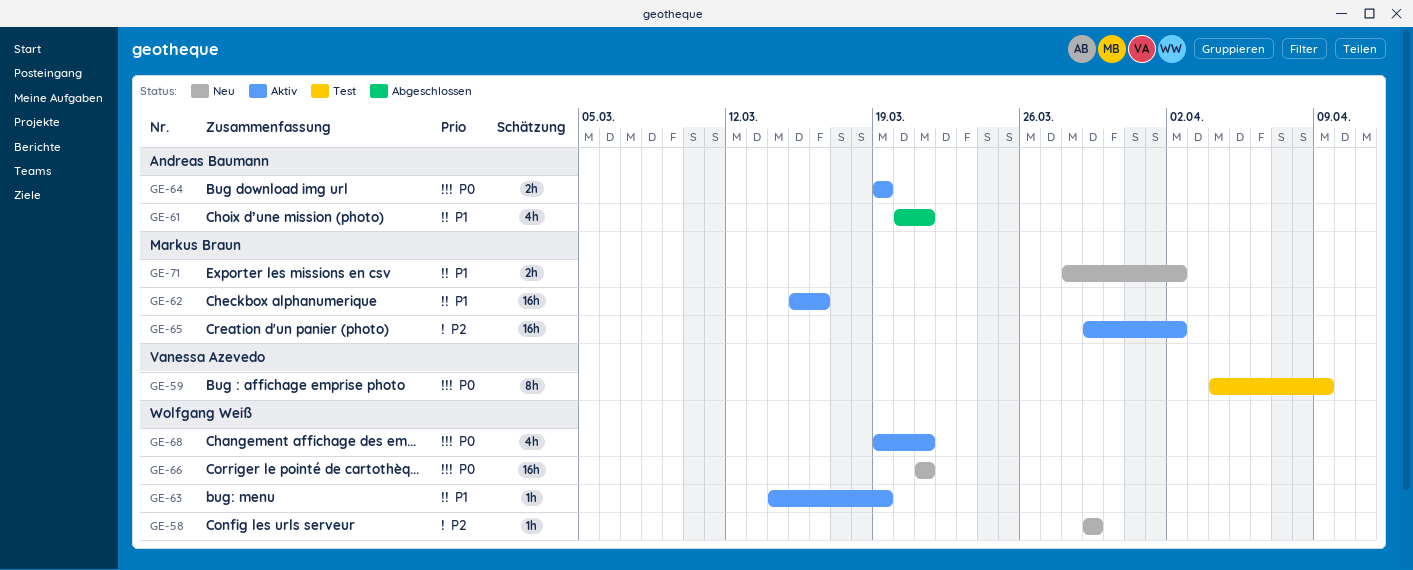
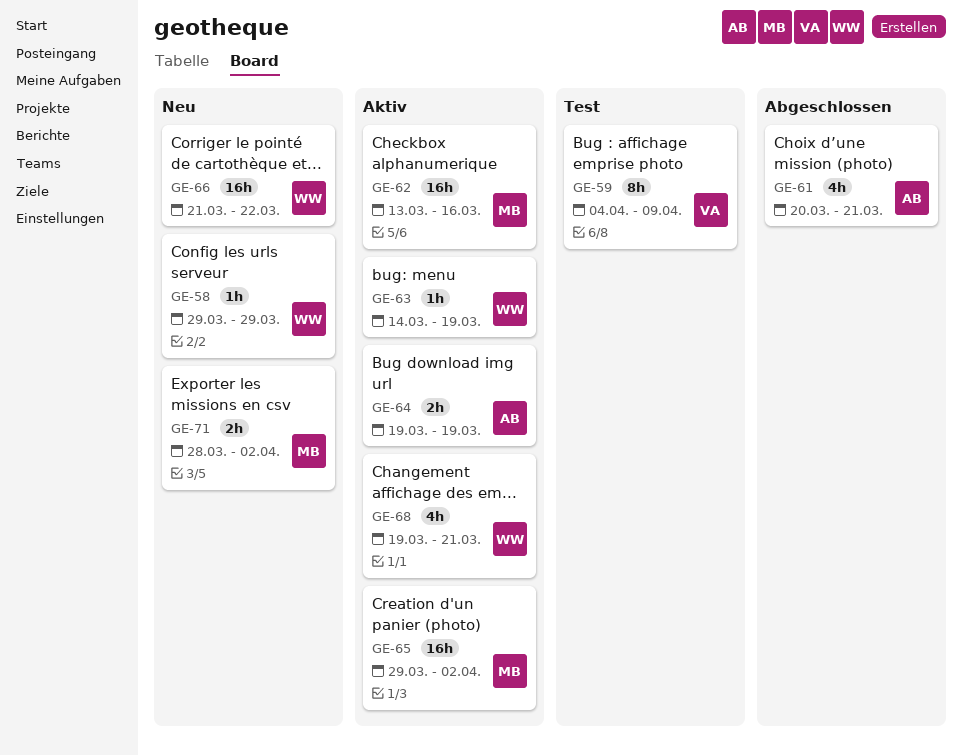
GE-62, start: Mar 15 -> Mar 13
GE-66, due: Mar 21 -> Mar 22

